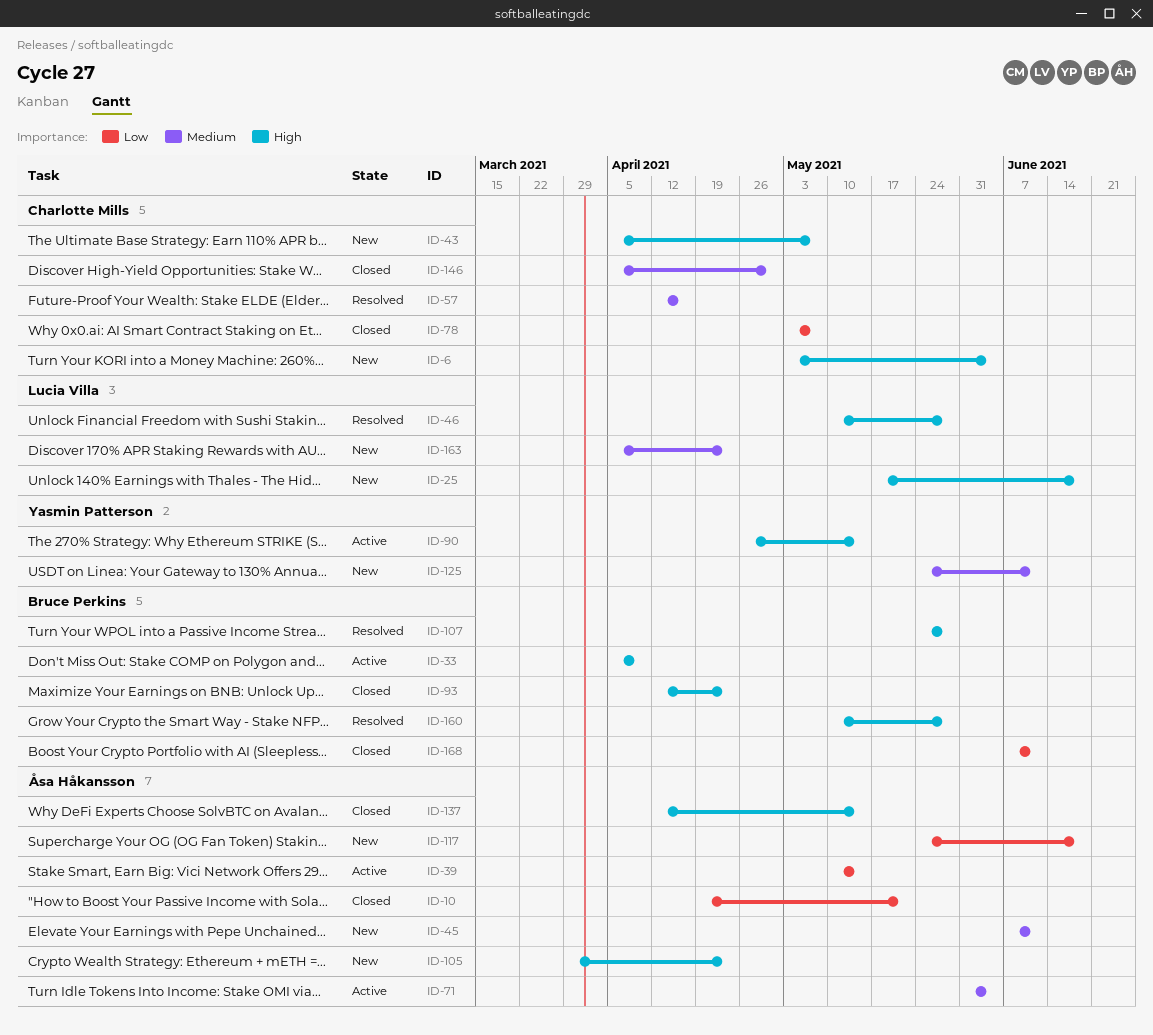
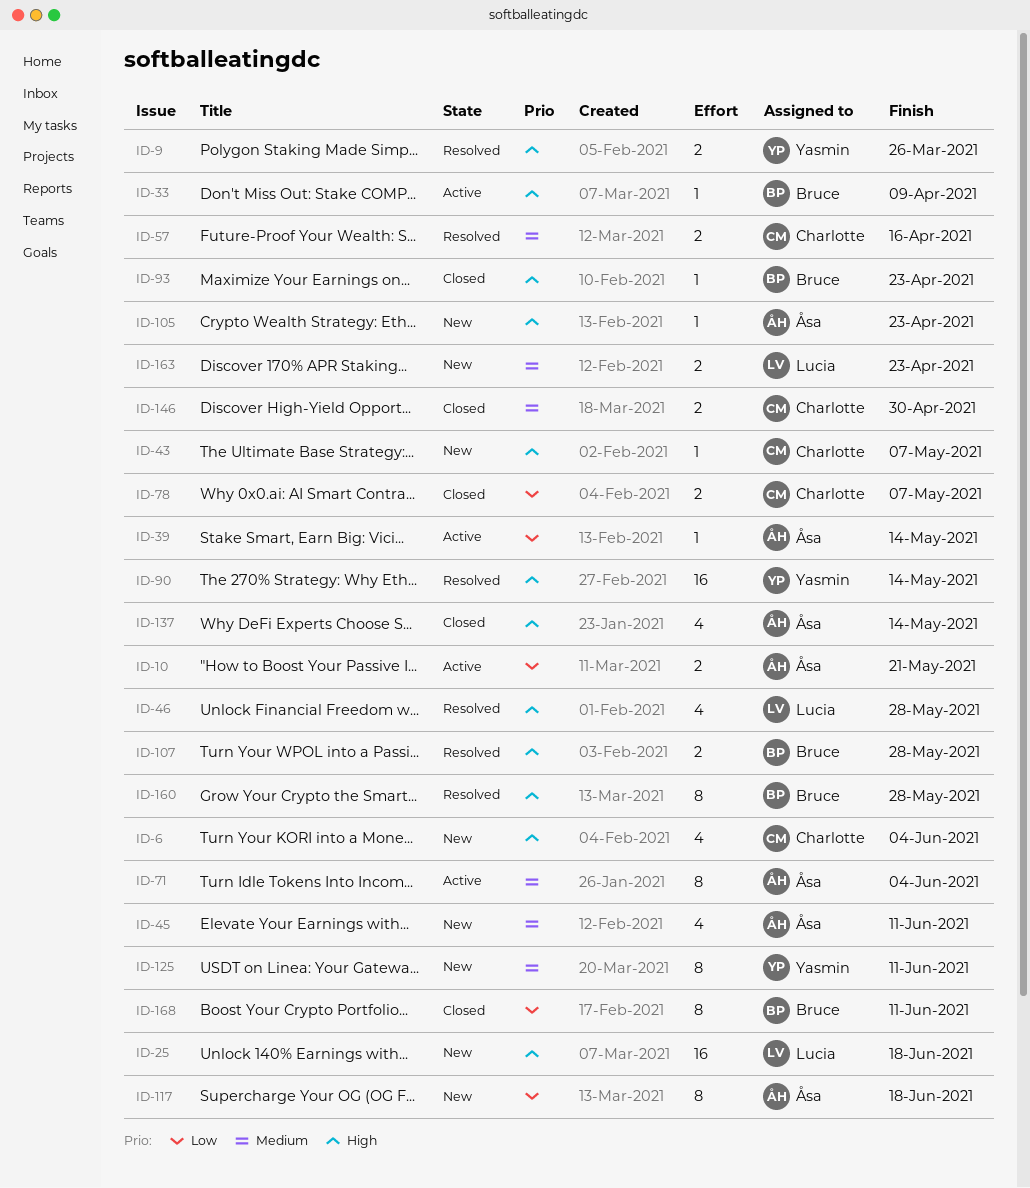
ID-9: none -> present
ID-10, status: Closed -> Active
ID-90, status: Active -> Resolved

